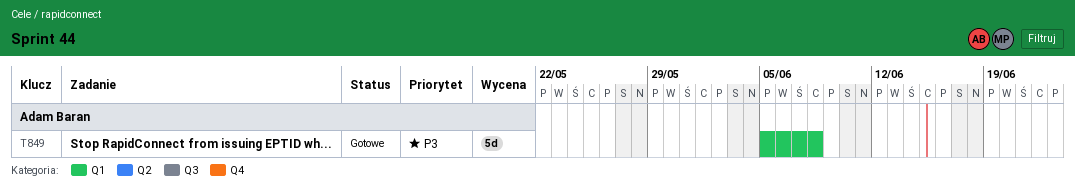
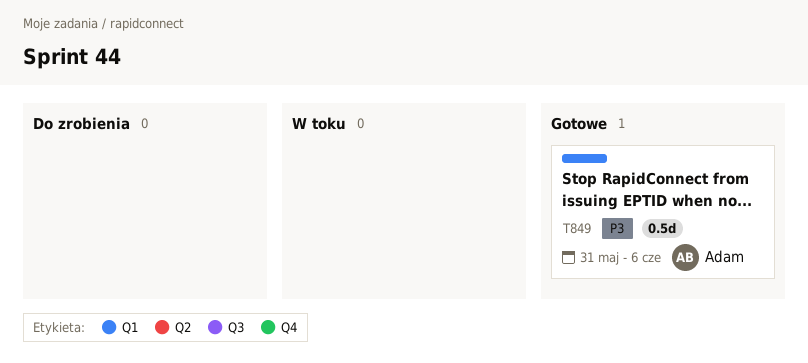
T849, estimate: 5d -> 0.5d
T849, start: Jun 5 -> May 31
T849, due: Jun 8 -> Jun 6

